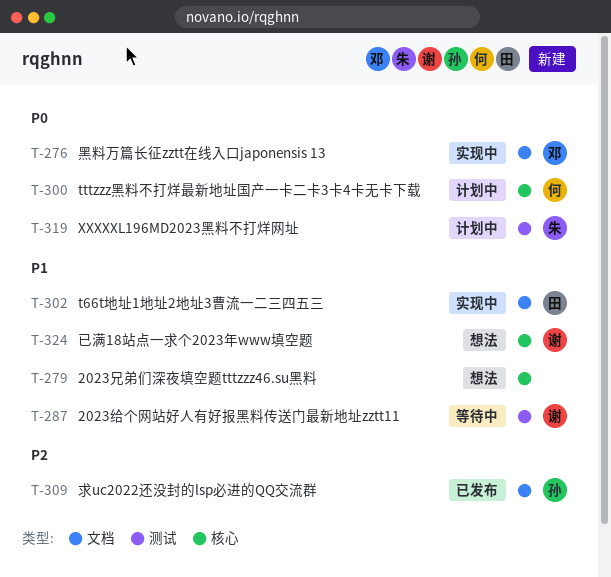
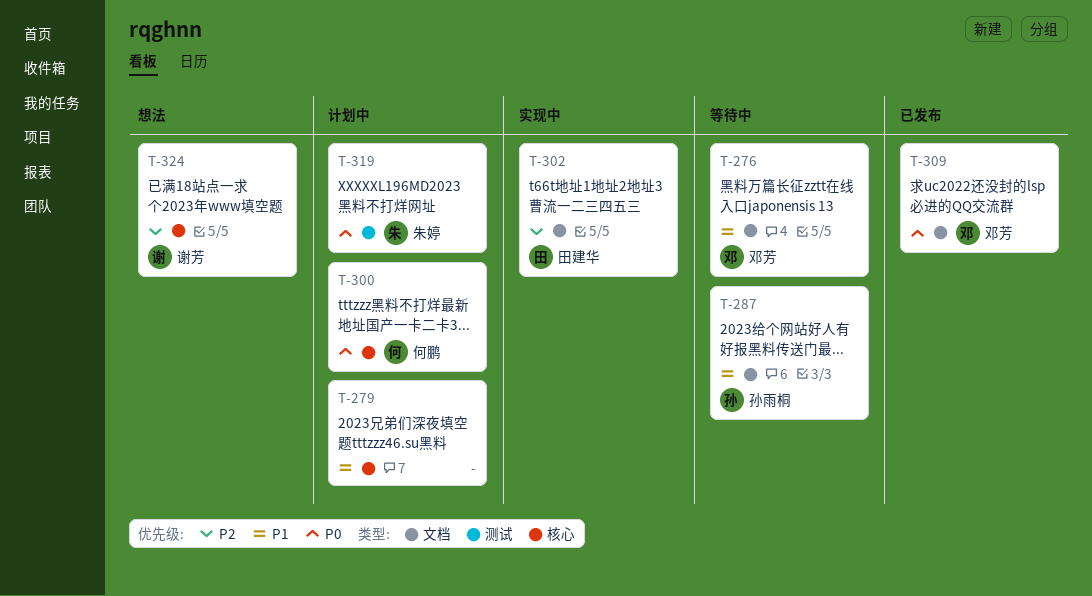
T-276, status: 实现中 -> 等待中
T-276, priority: P0 -> P1
T-279, status: 想法 -> 计划中
T-287, owner: 谢芳 -> 孙雨桐
T-287, label: 测试 -> 文档
T-302, priority: P1 -> P2
T-309, owner: 孙雨桐 -> 邓芳
T-309, priority: P2 -> P0
T-324, priority: P1 -> P2

